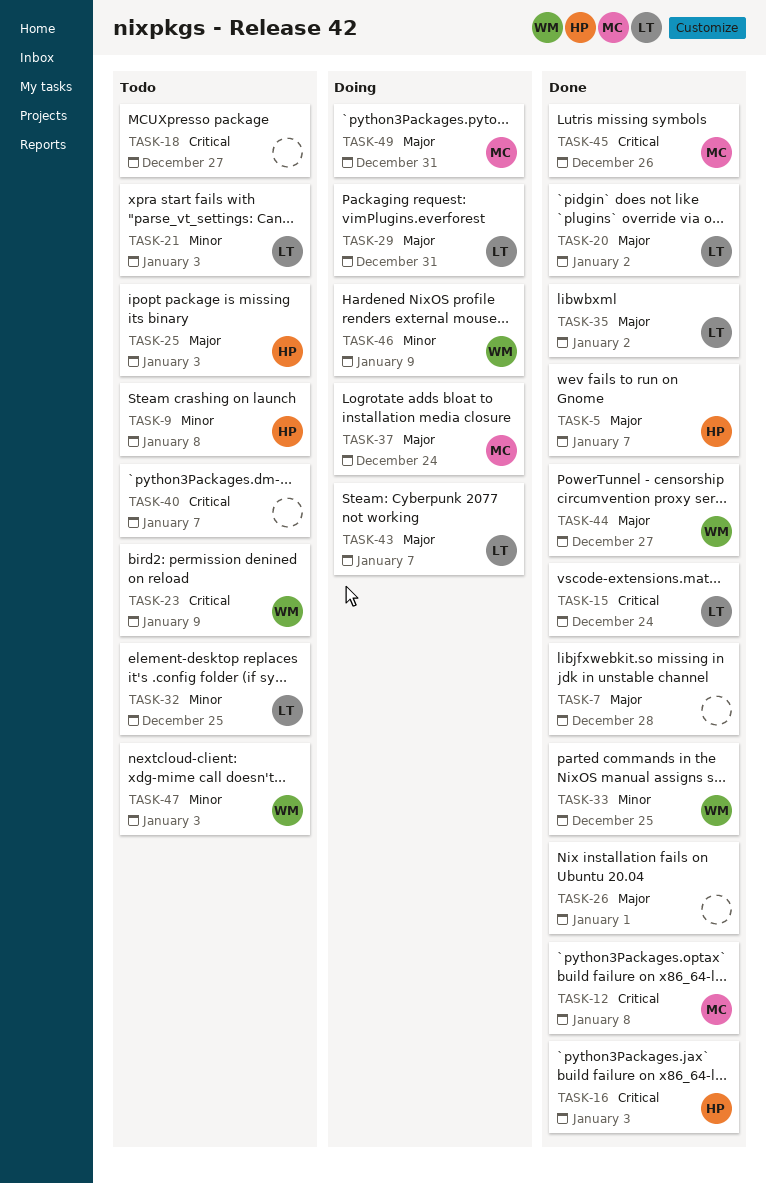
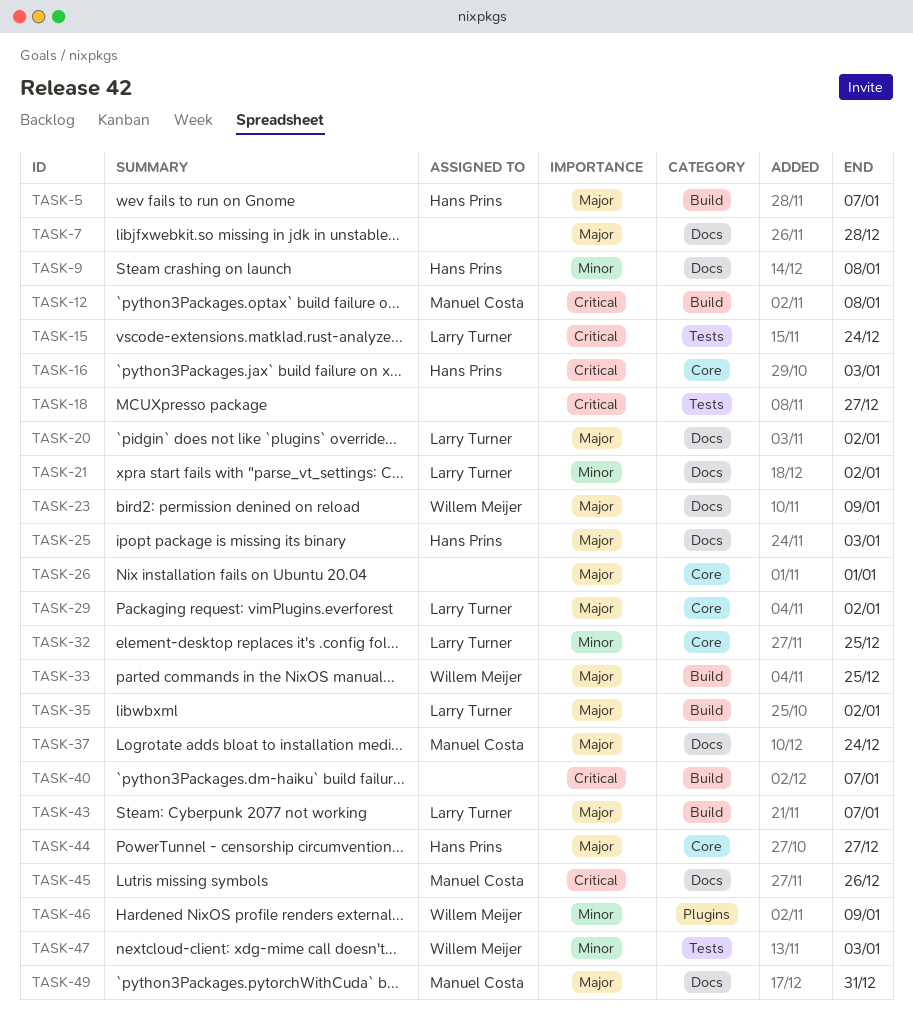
TASK-21, due: Jan 3 -> Jan 2
TASK-23, priority: Critical -> Major
TASK-29, due: Dec 31 -> Jan 2
TASK-33, priority: Minor -> Major
TASK-44, owner: Willem Meijer -> Hans Prins

